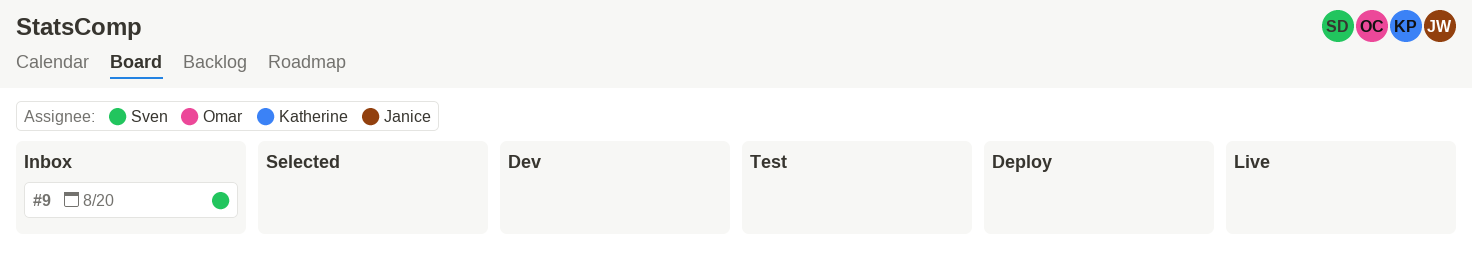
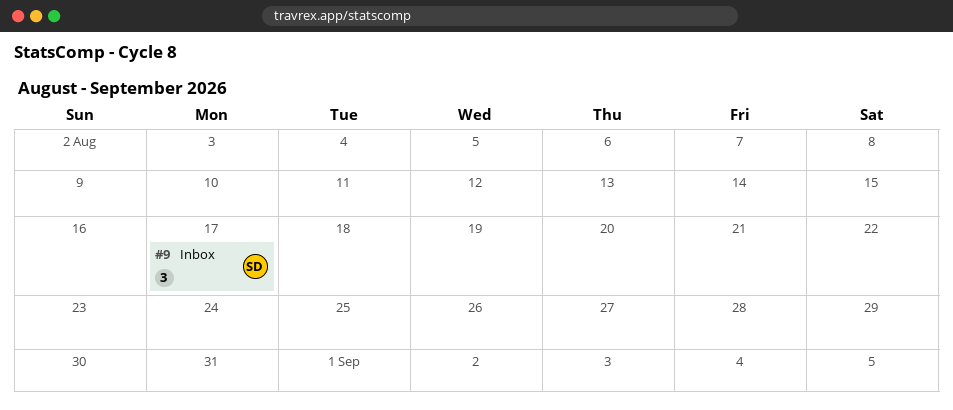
#9, due: Aug 20 -> Aug 17

